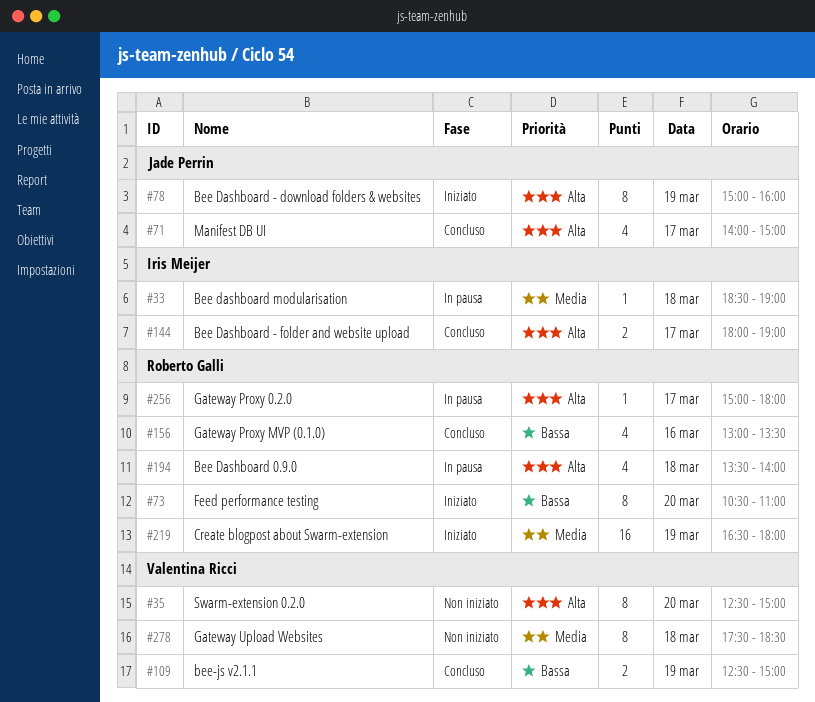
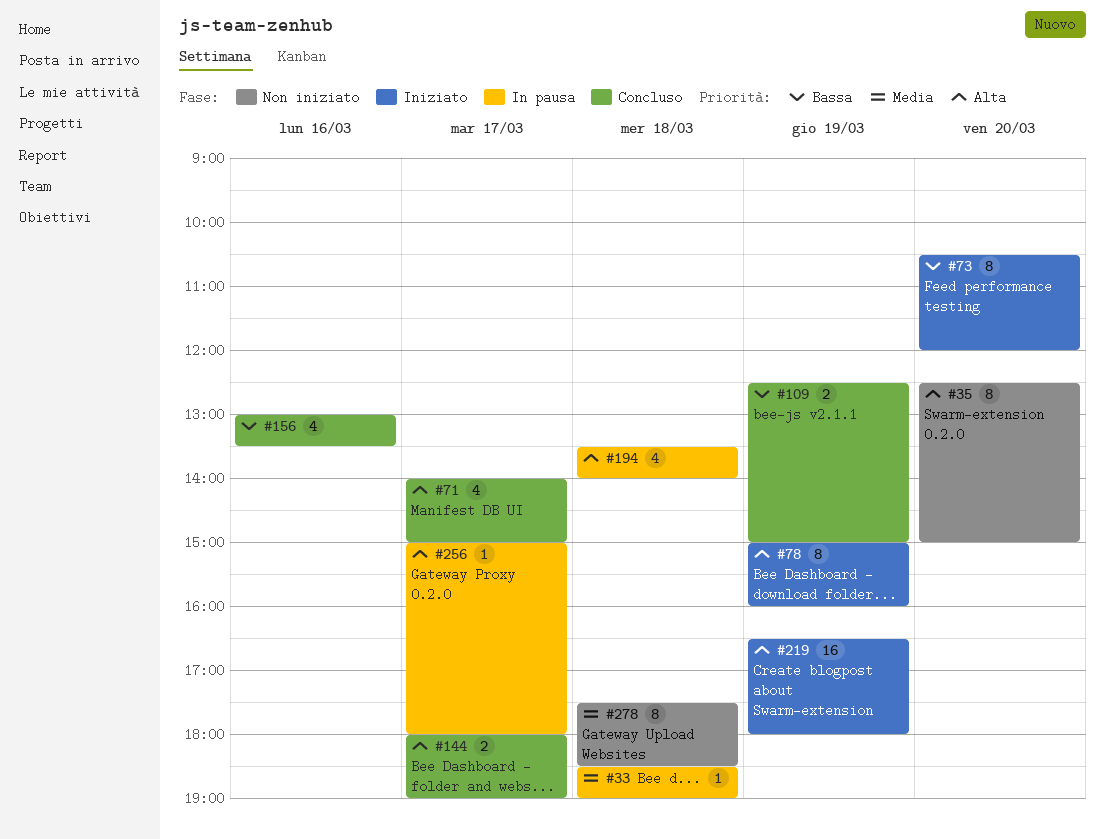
#73, ends: 11:00 -> 12:00
#219, priority: Media -> Alta

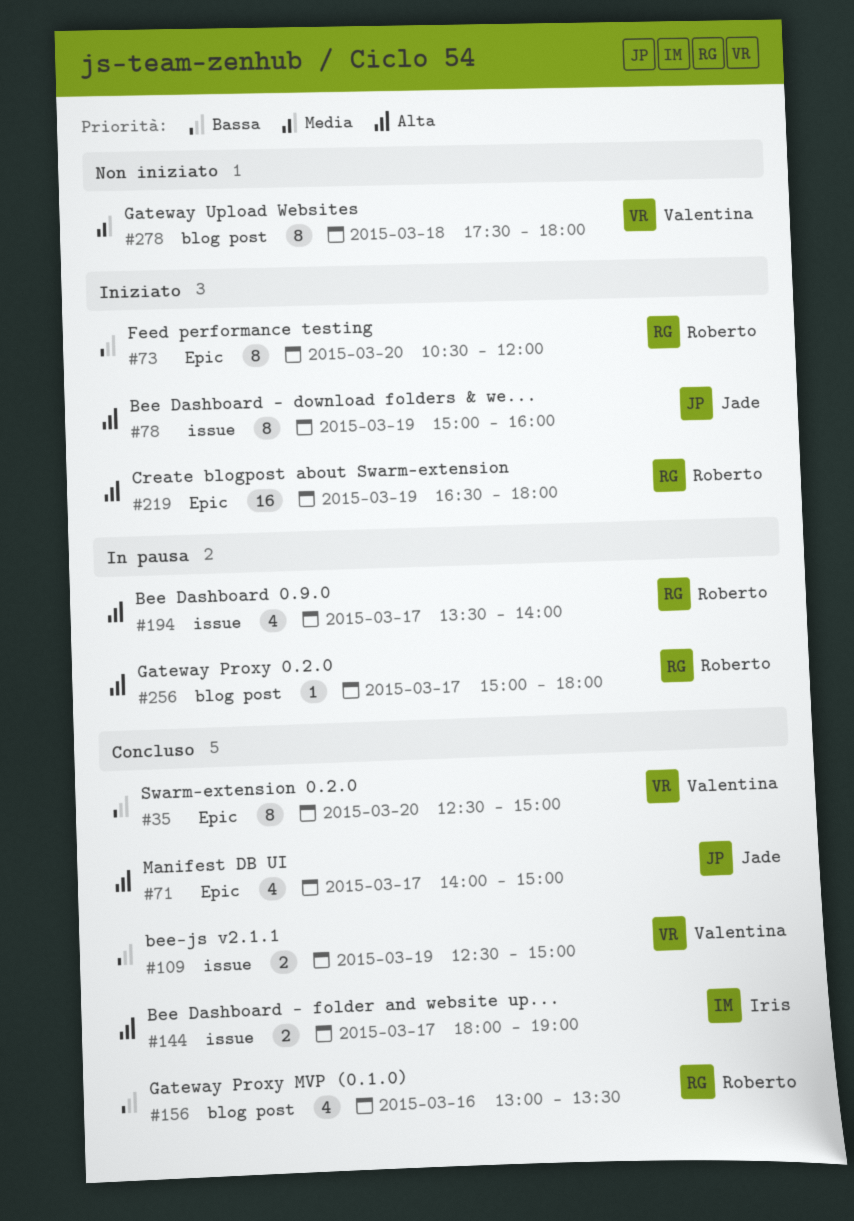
#33: present -> none
#35, status: Non iniziato -> Concluso
#35, priority: Alta -> Bassa
#194, day: Mar 18 -> Mar 17
#278, ends: 18:30 -> 18:00

